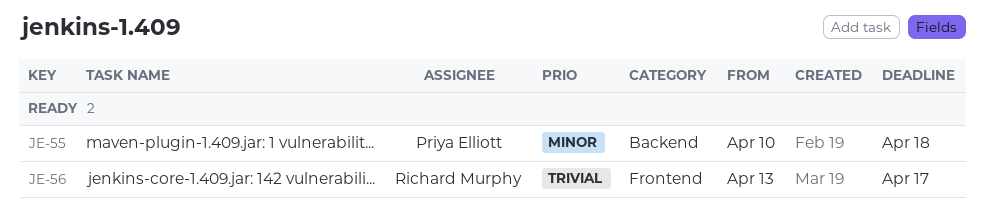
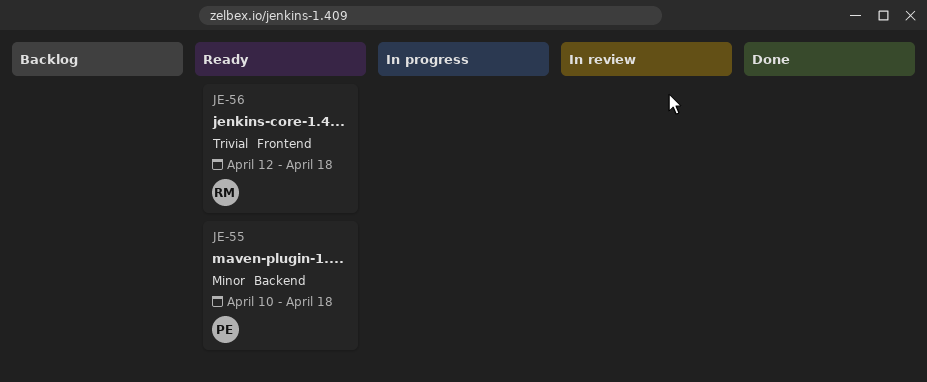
JE-56, start: Apr 13 -> Apr 12
JE-56, due: Apr 17 -> Apr 18

